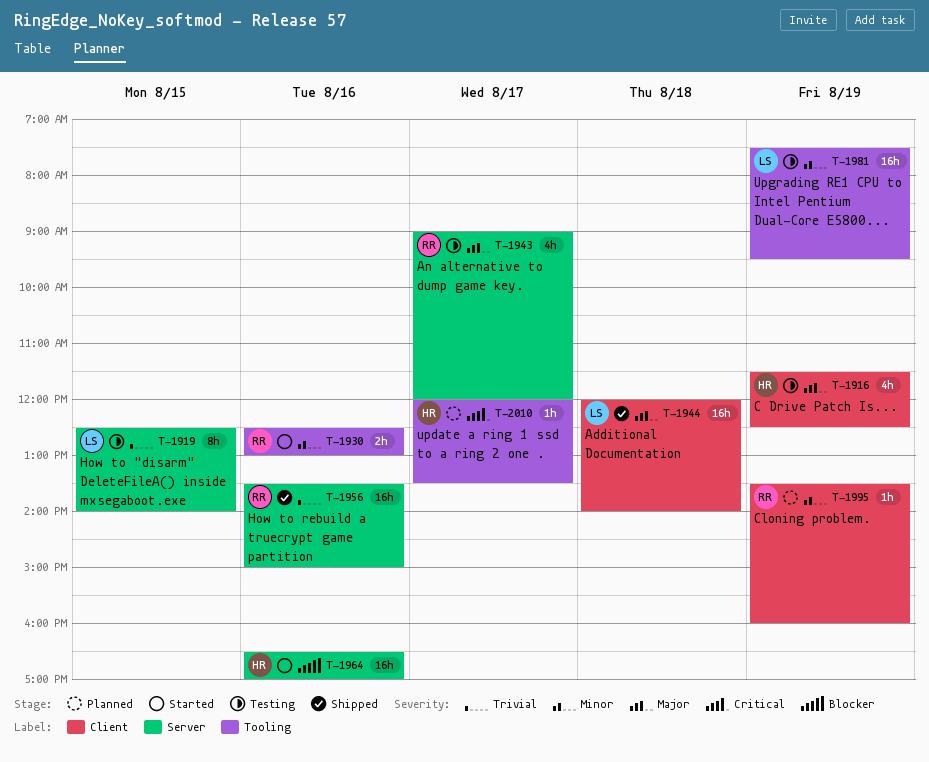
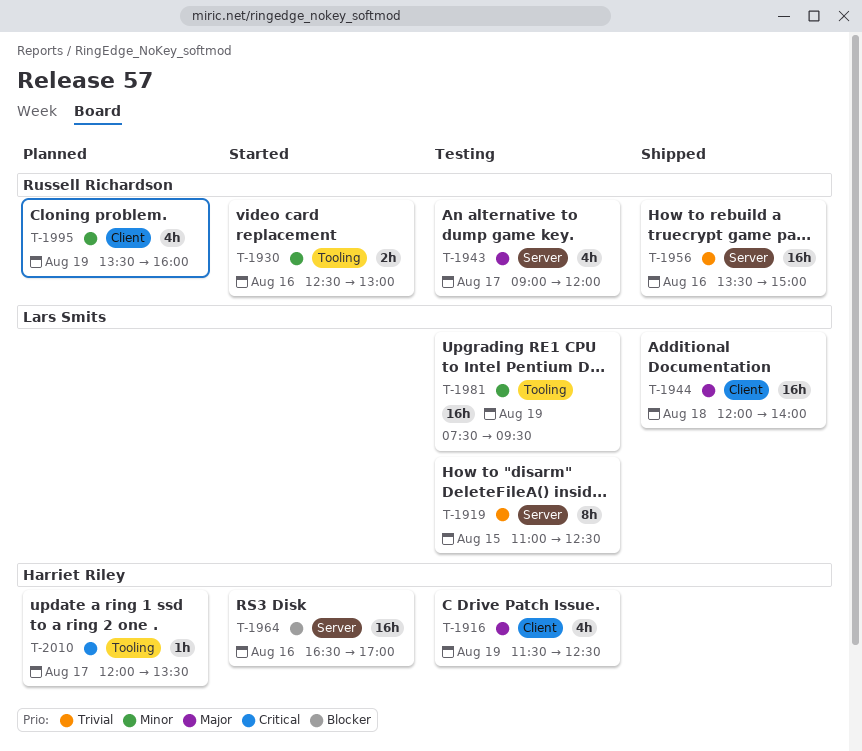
T-1919, begins: 12:30 -> 11:00
T-1919, ends: 14:00 -> 12:30
T-1995, estimate: 1h -> 4h

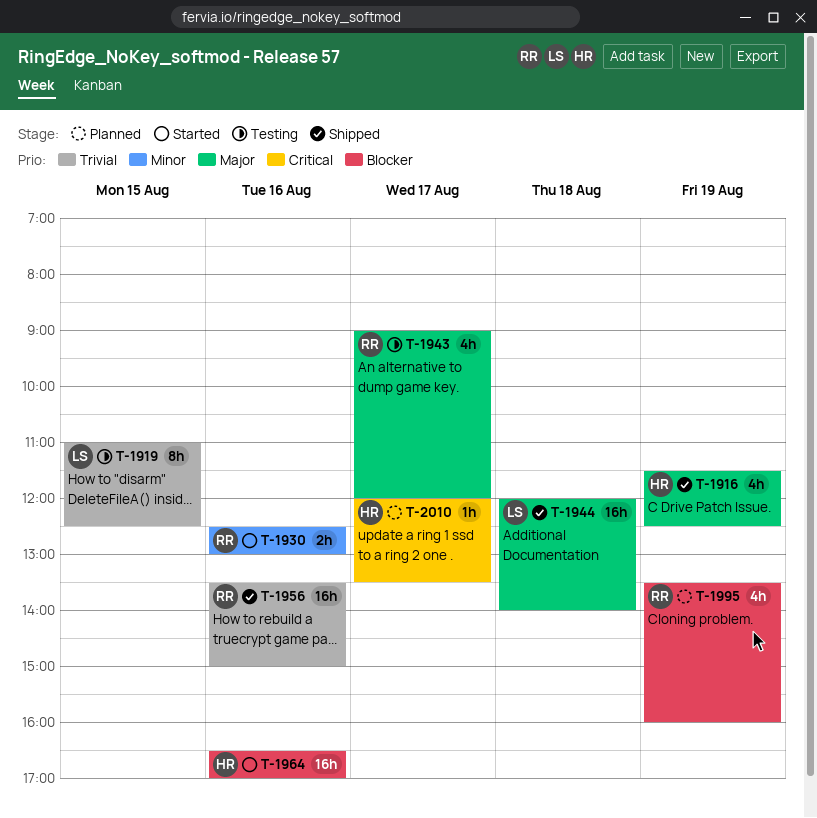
T-1916, status: Testing -> Shipped
T-1981: present -> none
T-1995, priority: Minor -> Blocker

